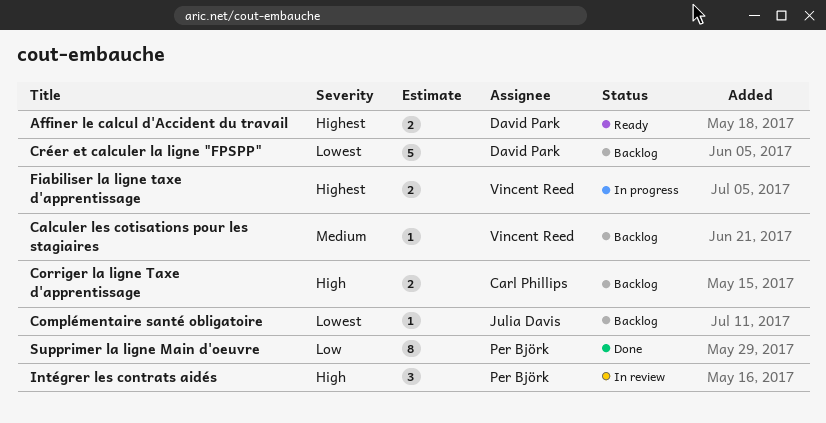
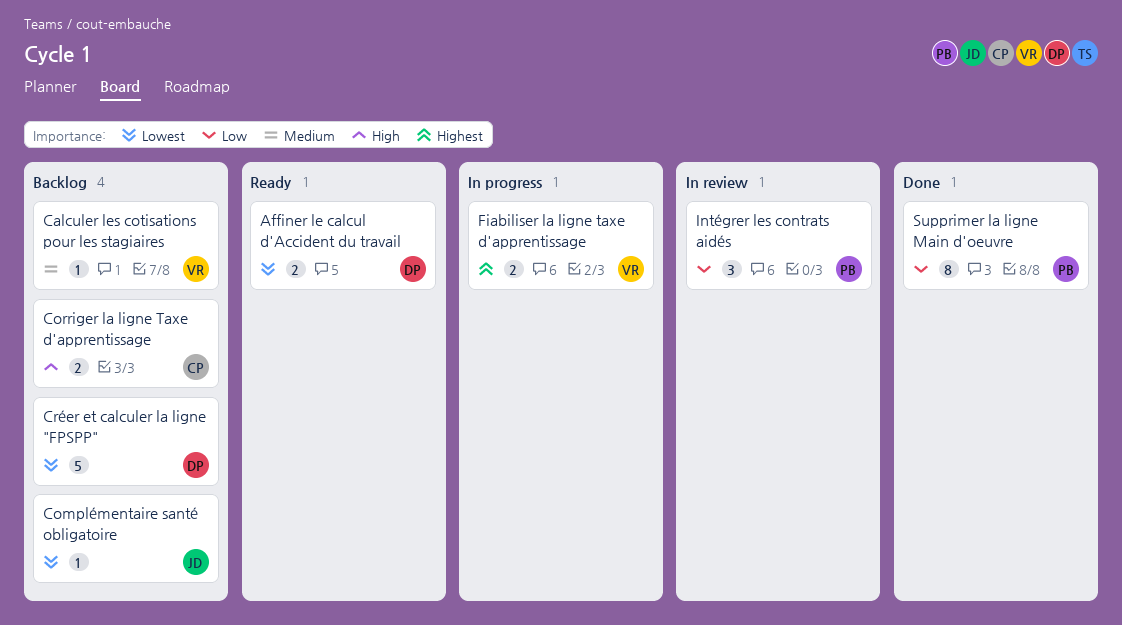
Affiner le calcul d'Accident du travail, priority: Highest -> Lowest
Intégrer les contrats aidés, priority: High -> Low

